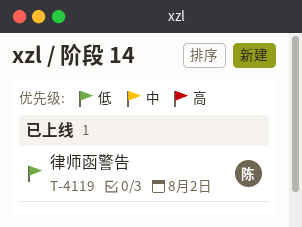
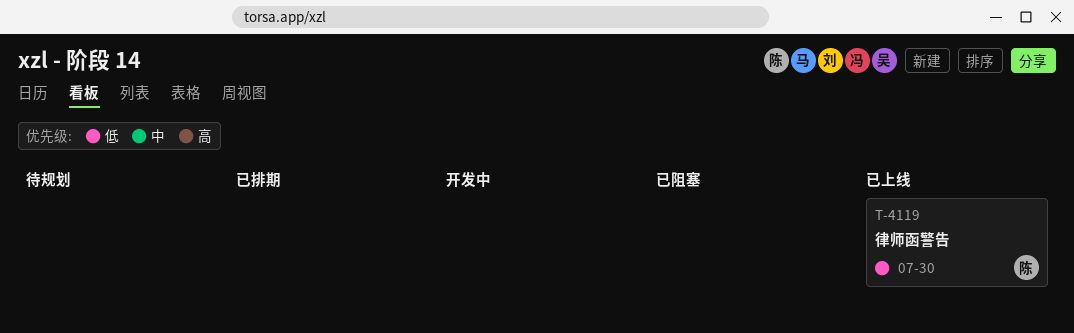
T-4119, due: Aug 2 -> Jul 30

